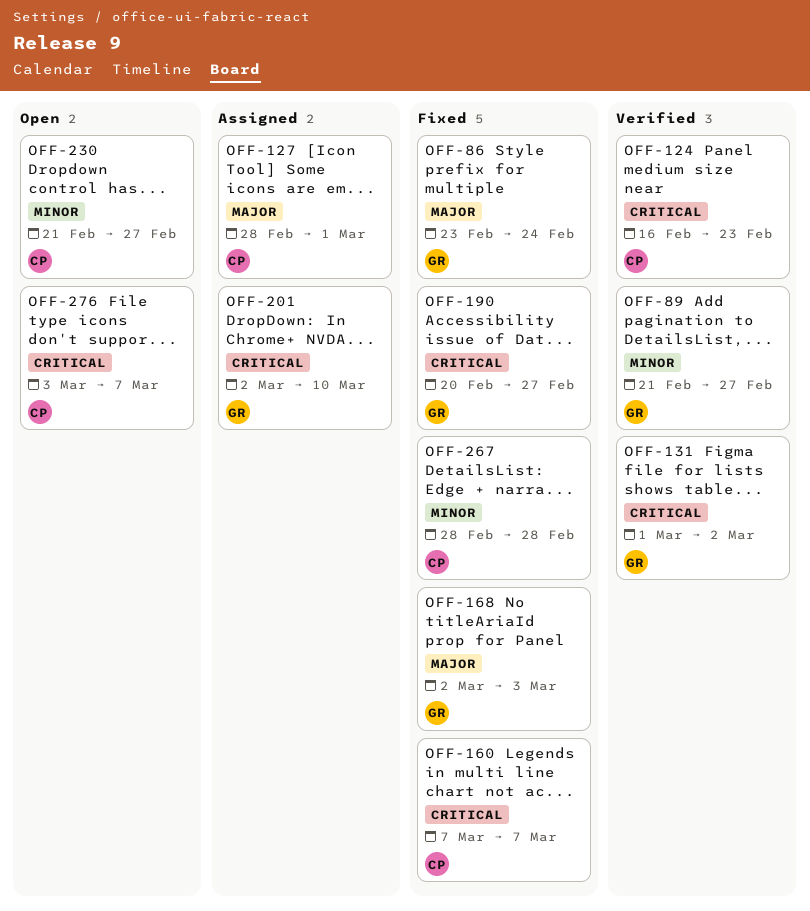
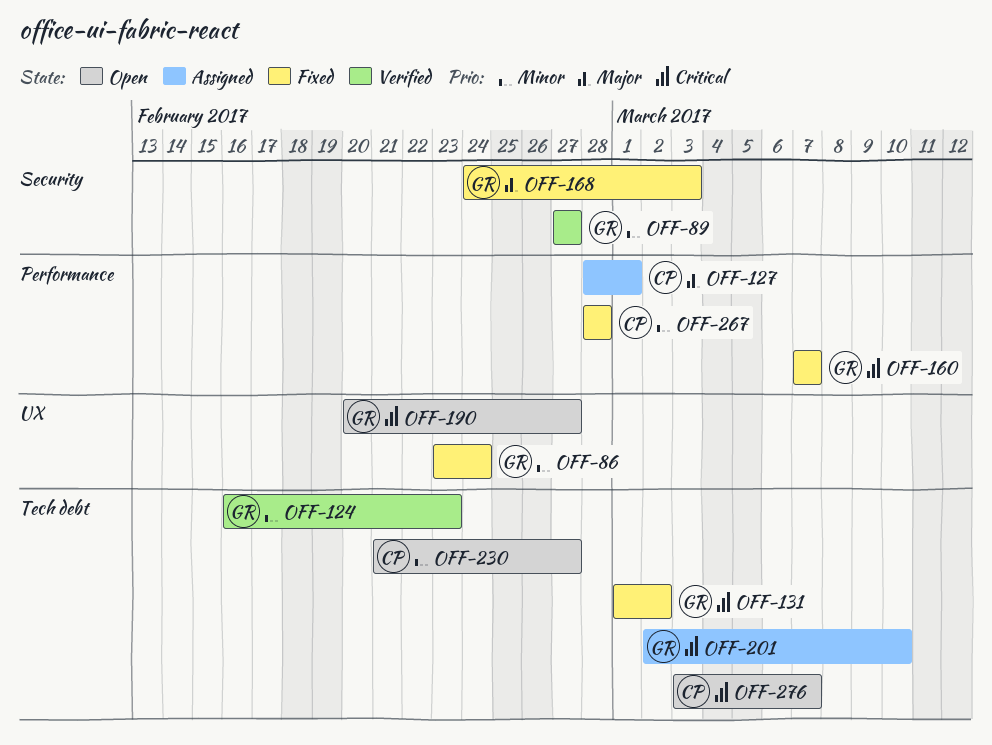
OFF-86, priority: Major -> Minor
OFF-89, start: Feb 21 -> Feb 27
OFF-124, owner: CP -> GR
OFF-124, priority: Critical -> Minor
OFF-131, status: Verified -> Fixed
OFF-160, owner: CP -> GR
OFF-168, start: Mar 2 -> Feb 24
OFF-190, status: Fixed -> Open

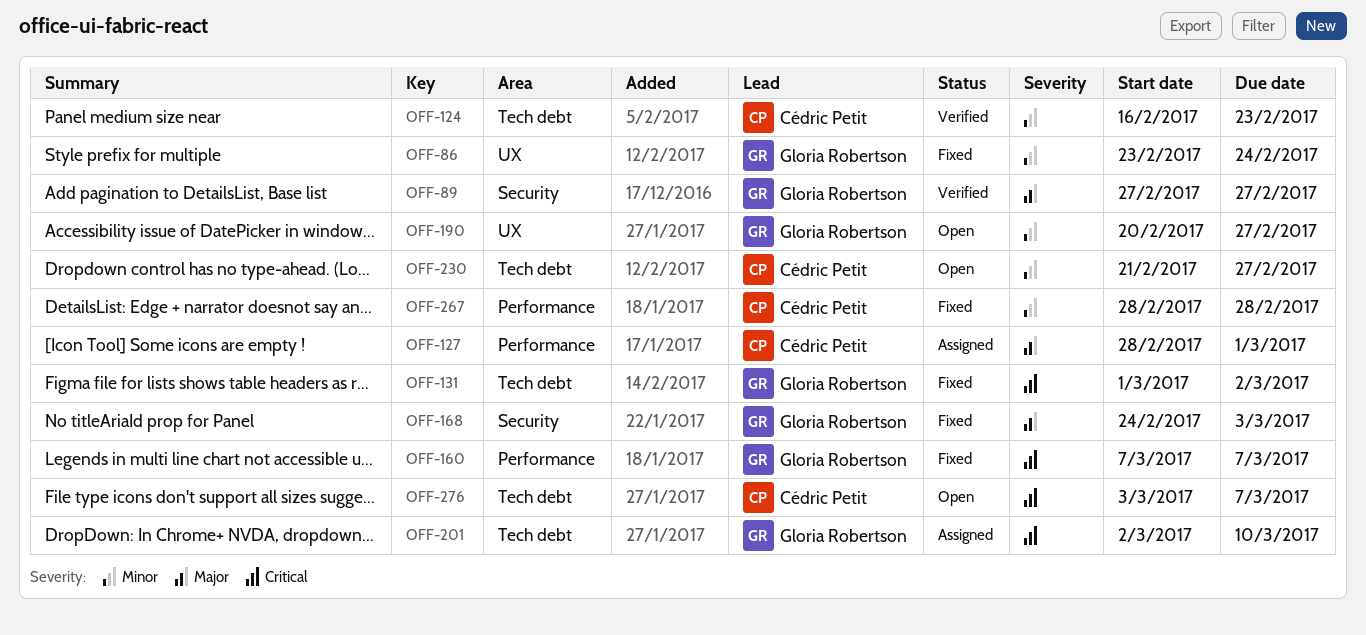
OFF-89, priority: Minor -> Major
OFF-124, owner: Gloria Robertson -> Cédric Petit
OFF-190, priority: Critical -> Minor

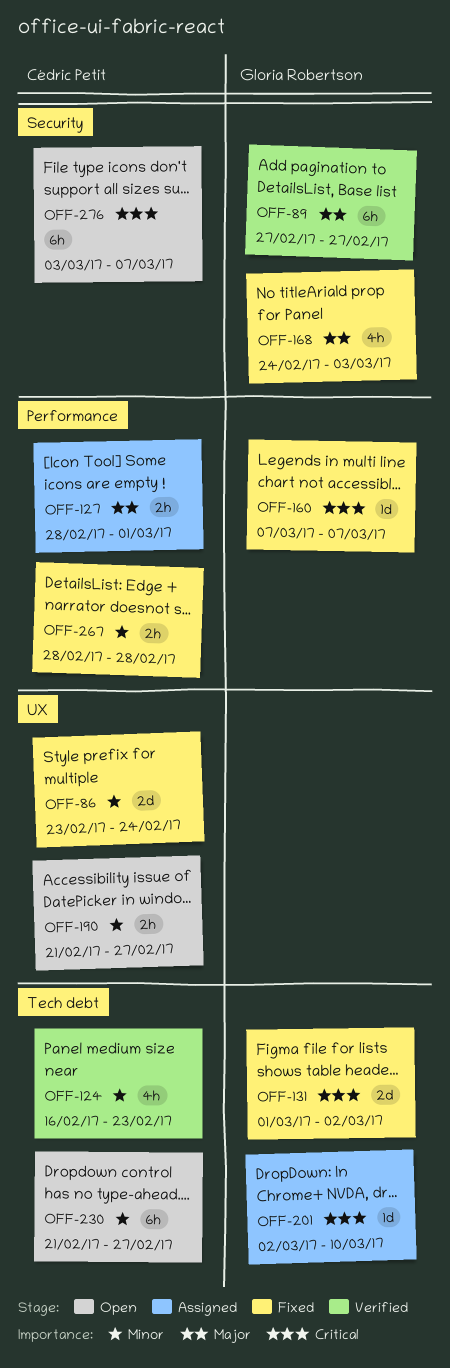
OFF-86, owner: Gloria Robertson -> Cédric Petit
OFF-190, owner: Gloria Robertson -> Cédric Petit
OFF-190, start: Feb 20 -> Feb 21
OFF-276, label: Tech debt -> Security

